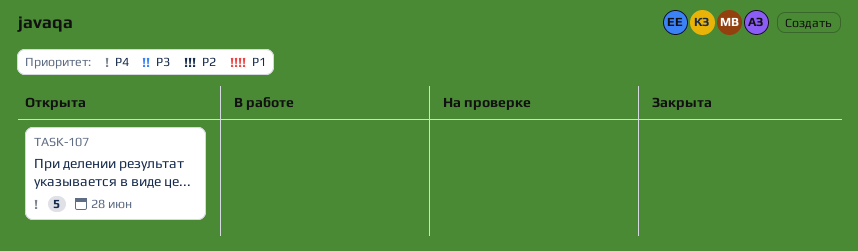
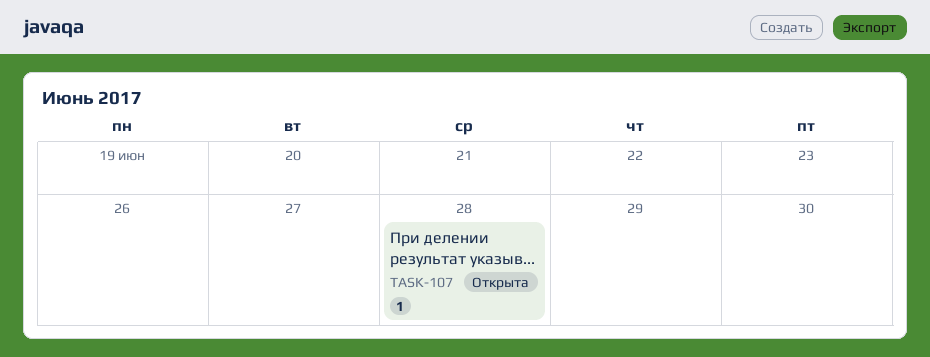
TASK-107, estimate: 5 -> 1

